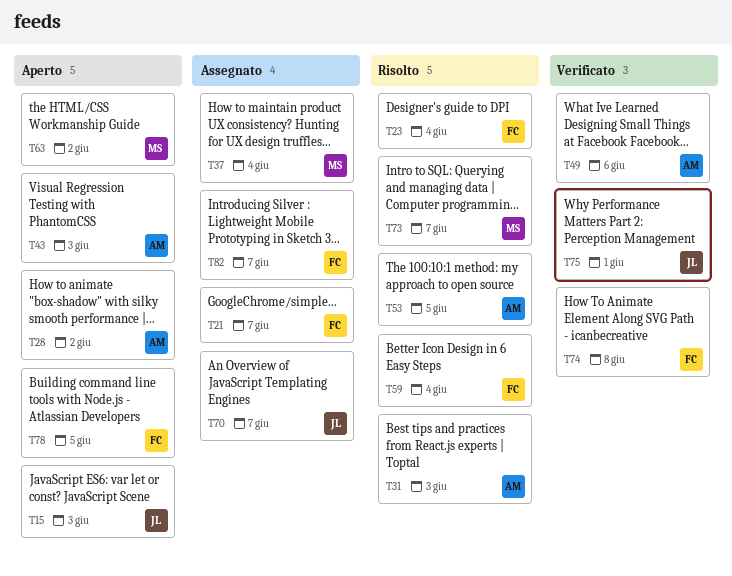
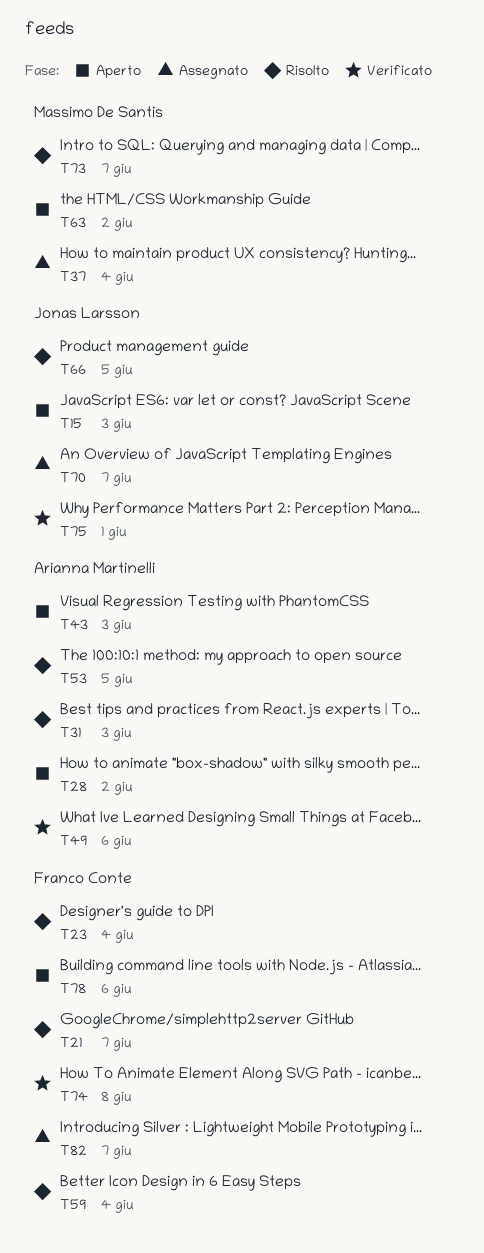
T21, status: Assegnato -> Risolto
T66: none -> present
T78, due: Jun 5 -> Jun 6

